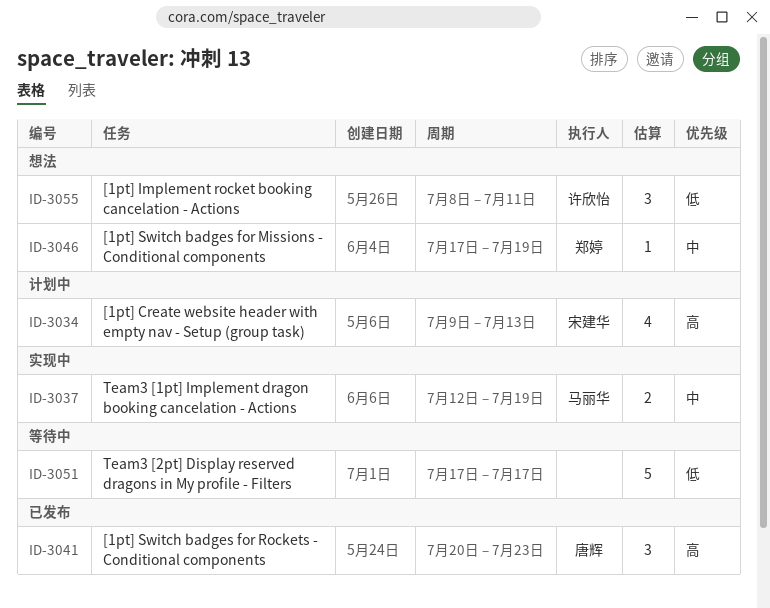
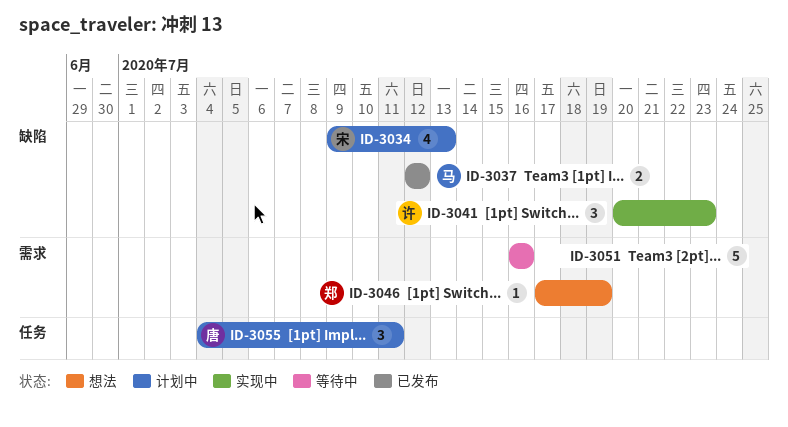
ID-3037, status: 实现中 -> 已发布
ID-3037, due: Jul 19 -> Jul 12
ID-3041, status: 已发布 -> 实现中
ID-3041, owner: 唐辉 -> 许欣怡
ID-3051, start: Jul 17 -> Jul 16
ID-3051, due: Jul 17 -> Jul 16
ID-3055, status: 想法 -> 计划中
ID-3055, owner: 许欣怡 -> 唐辉
ID-3055, start: Jul 8 -> Jul 4

